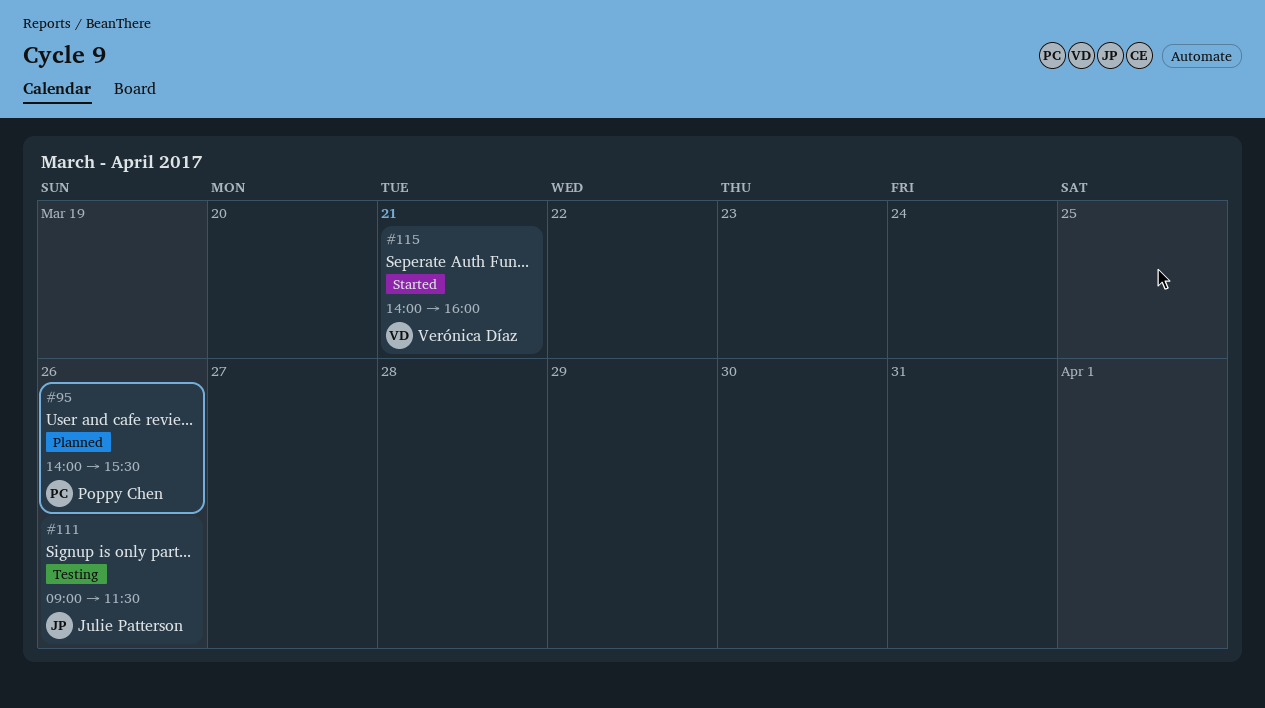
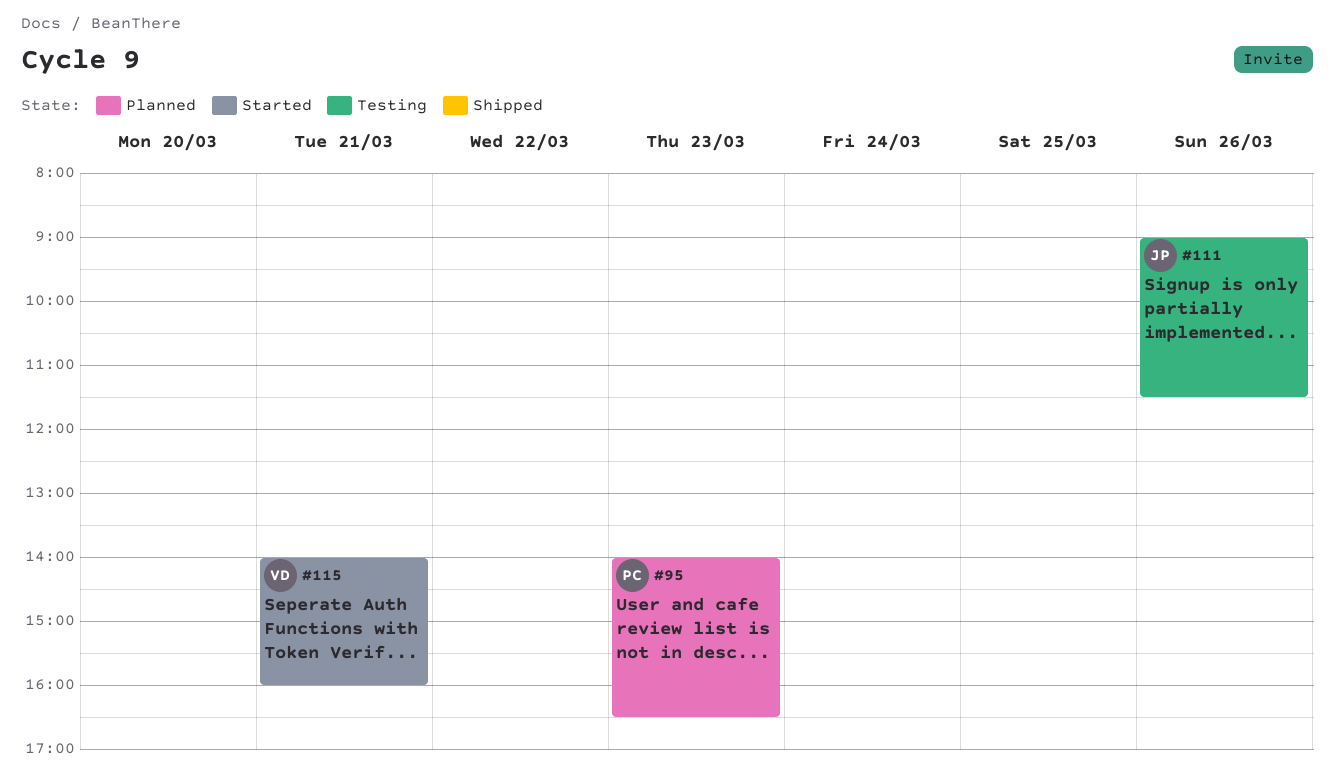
#95, day: Mar 26 -> Mar 23
#95, ends: 15:30 -> 16:30

